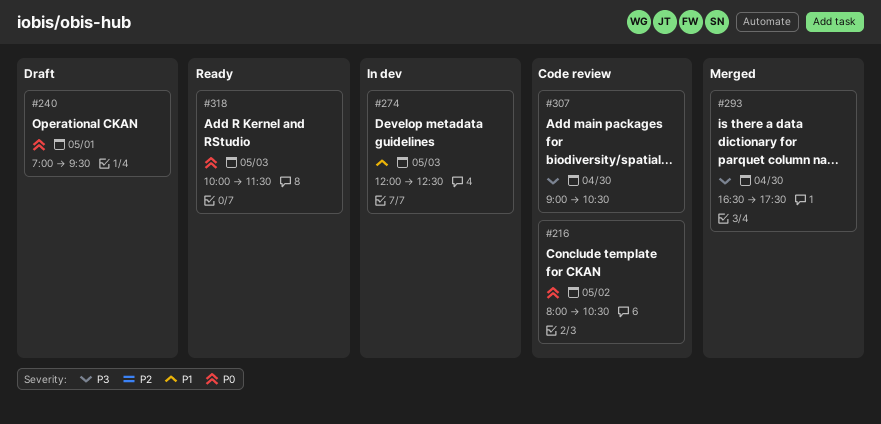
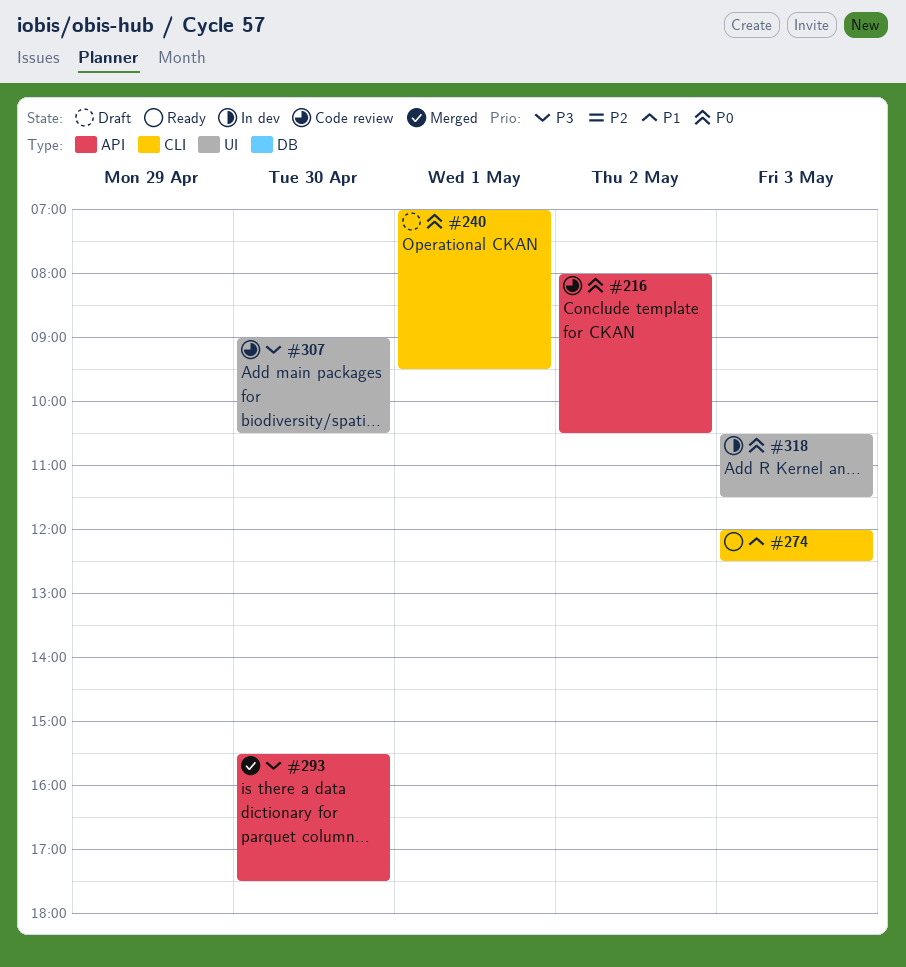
#274, status: In dev -> Ready
#293, begins: 16:30 -> 15:30
#318, status: Ready -> In dev
#318, begins: 10:00 -> 10:30

